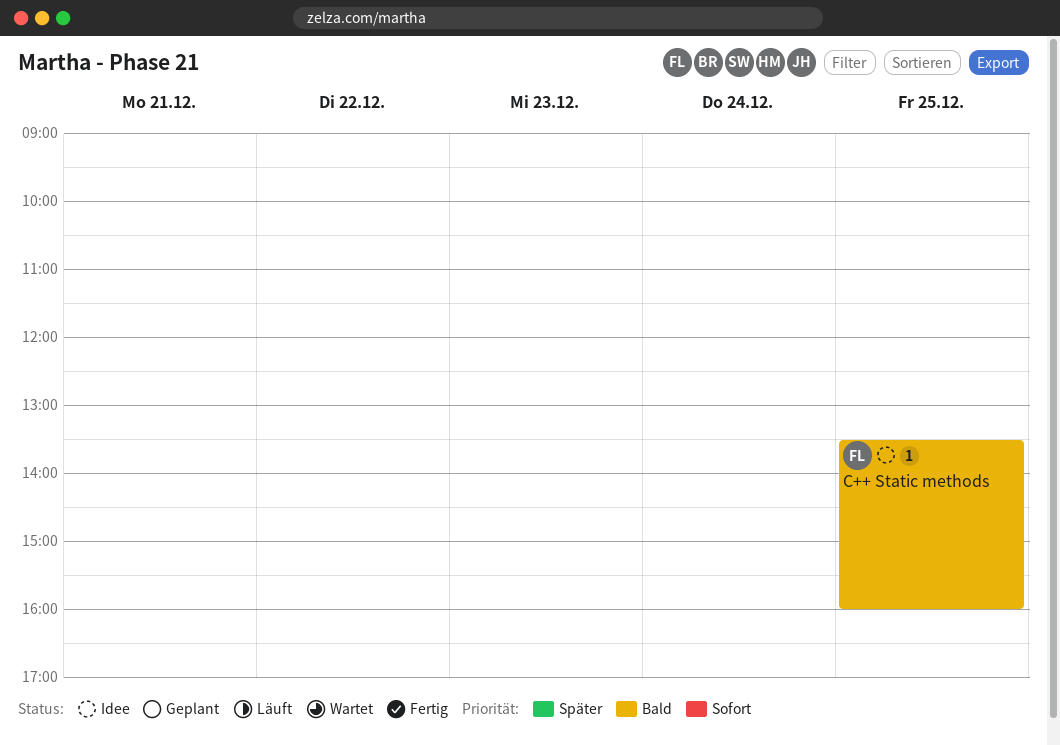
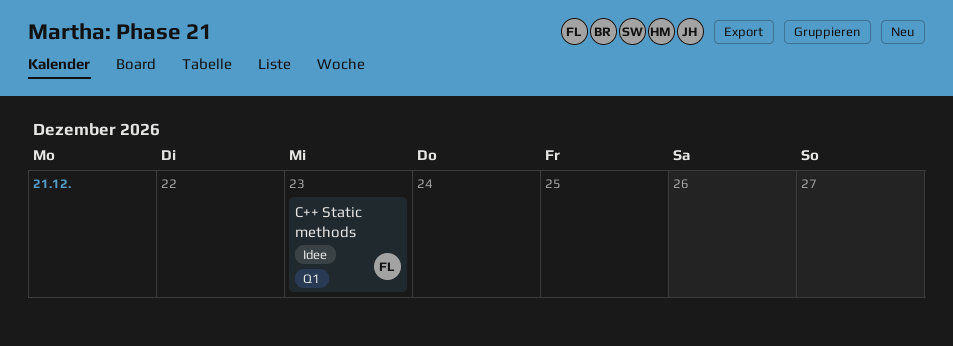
C++ Static methods, day: Dec 25 -> Dec 23

